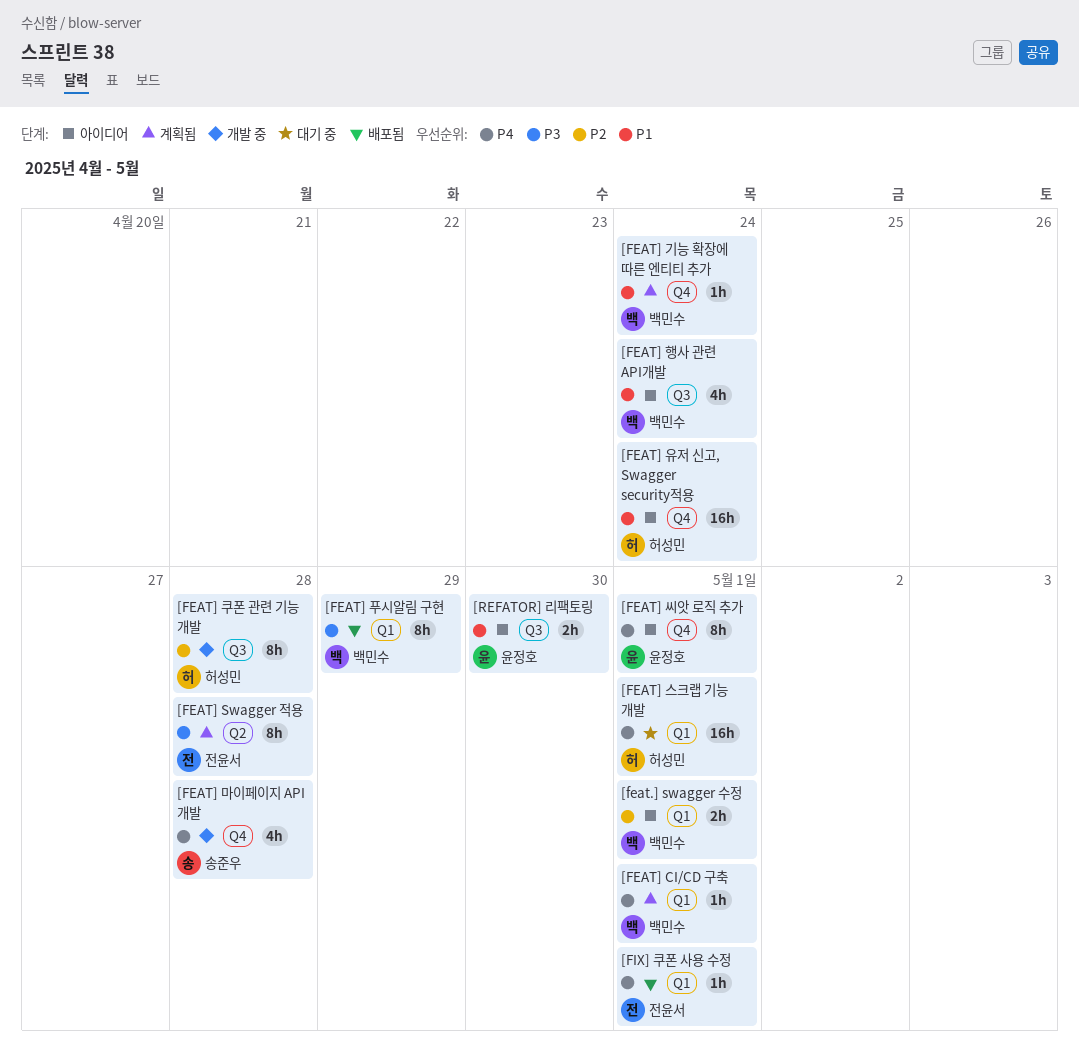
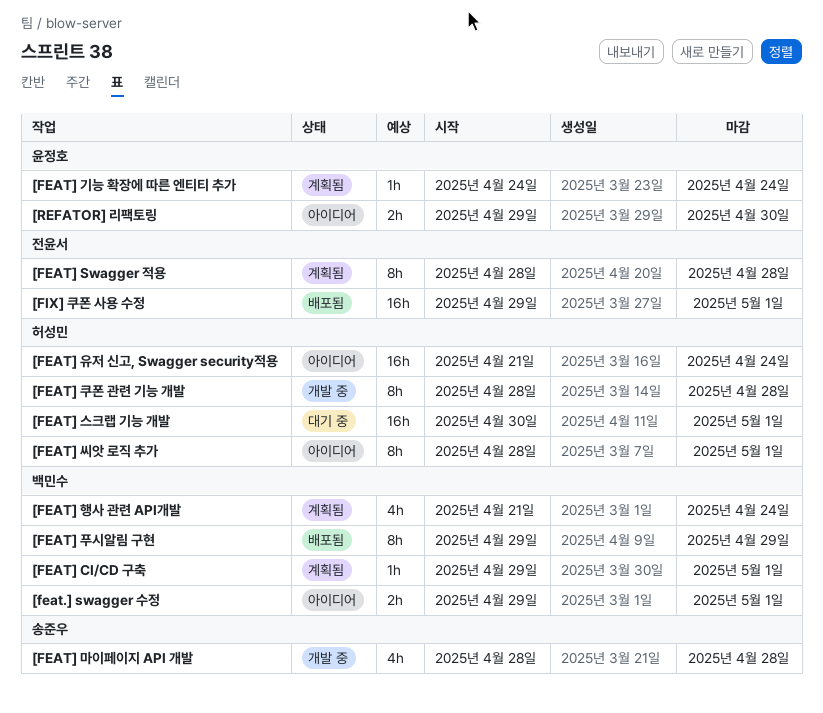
[FEAT] 기능 확장에 따른 엔티티 추가, owner: 백민수 -> 윤정호
[FEAT] 씨앗 로직 추가, owner: 윤정호 -> 허성민
[FEAT] 행사 관련 API개발, status: 아이디어 -> 계획됨
[FIX] 쿠폰 사용 수정, estimate: 1h -> 16h

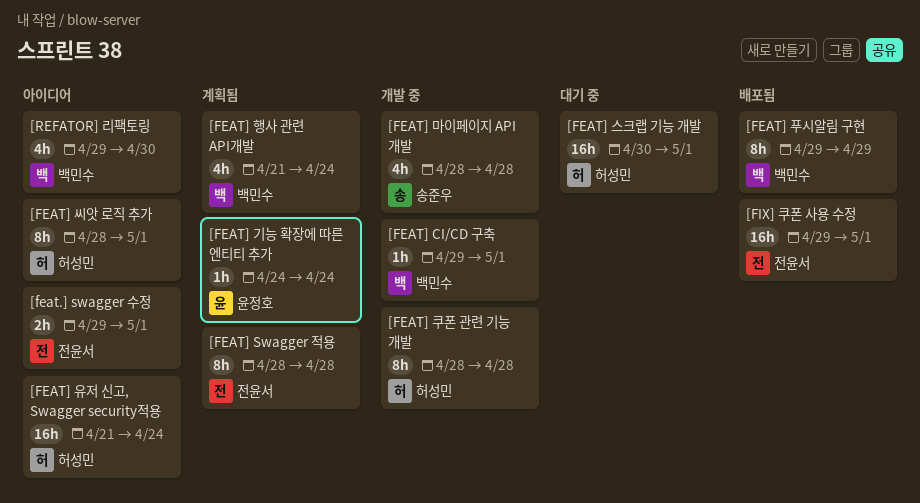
[feat.] swagger 수정, owner: 백민수 -> 전윤서
[FEAT] CI/CD 구축, status: 계획됨 -> 개발 중
[REFATOR] 리팩토링, owner: 윤정호 -> 백민수
[REFATOR] 리팩토링, estimate: 2h -> 4h

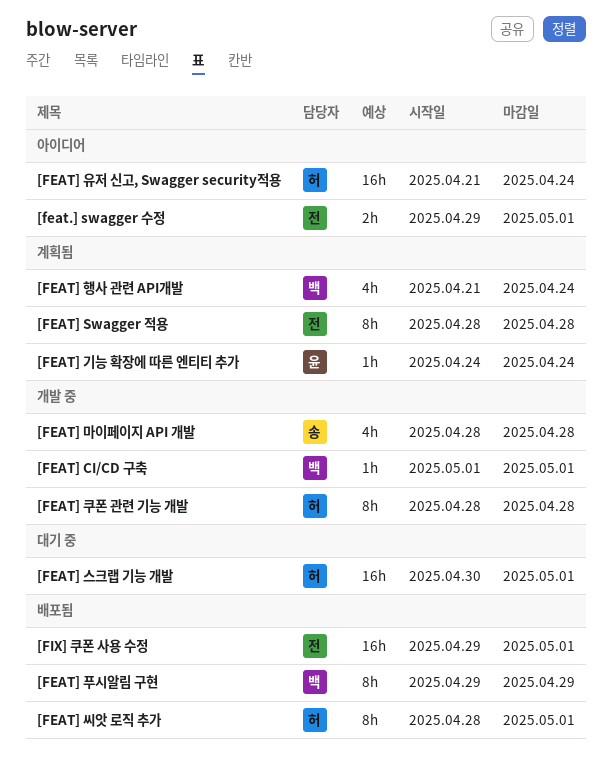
[FEAT] CI/CD 구축, start: Apr 29 -> May 1
[FEAT] 씨앗 로직 추가, status: 아이디어 -> 배포됨
[REFATOR] 리팩토링: present -> none

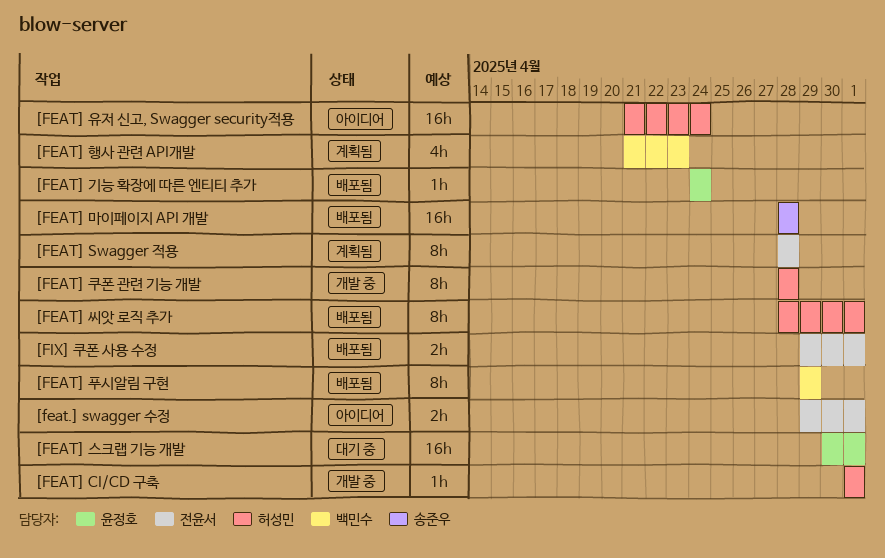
[FEAT] CI/CD 구축, owner: 백민수 -> 허성민
[FEAT] 기능 확장에 따른 엔티티 추가, status: 계획됨 -> 배포됨
[FEAT] 마이페이지 API 개발, status: 개발 중 -> 배포됨
[FEAT] 마이페이지 API 개발, estimate: 4h -> 16h
[FEAT] 스크랩 기능 개발, owner: 허성민 -> 윤정호
[FEAT] 행사 관련 API개발, due: Apr 24 -> Apr 23
[FIX] 쿠폰 사용 수정, estimate: 16h -> 2h

